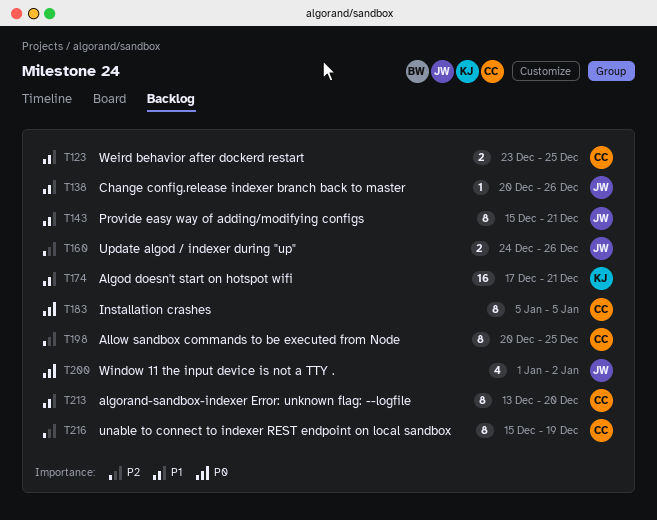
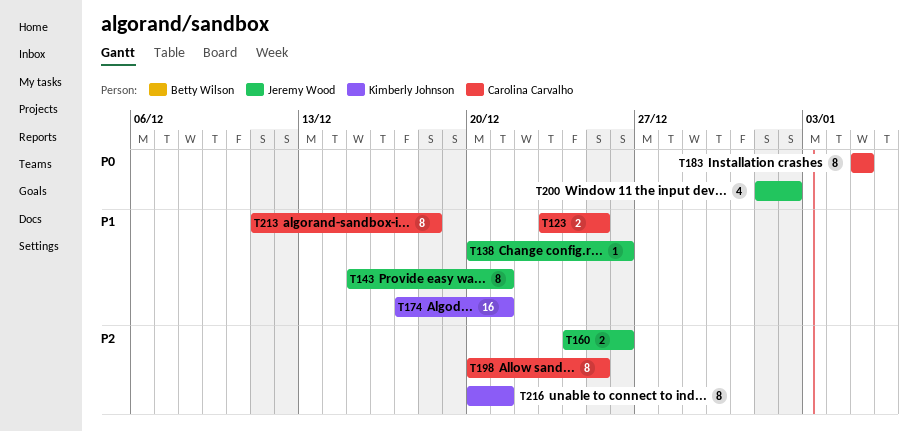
T213, start: Dec 13 -> Dec 11
T213, due: Dec 20 -> Dec 18
T216, owner: Carolina Carvalho -> Kimberly Johnson
T216, start: Dec 15 -> Dec 20
T216, due: Dec 19 -> Dec 21

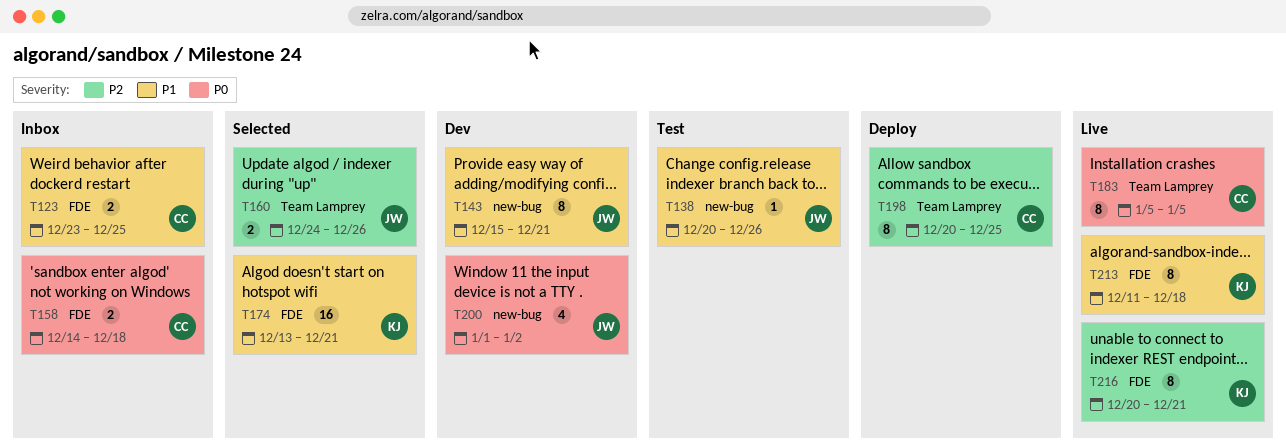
T158: none -> present
T174, start: Dec 17 -> Dec 13
T213, owner: Carolina Carvalho -> Kimberly Johnson

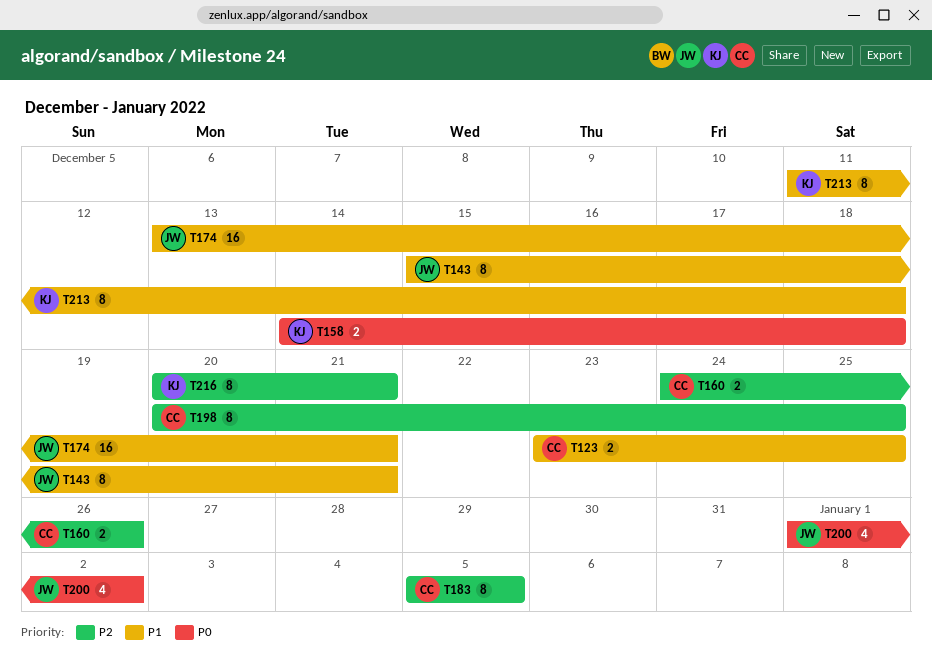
T138: present -> none
T158, owner: CC -> KJ
T160, owner: JW -> CC
T174, owner: KJ -> JW
T183, priority: P0 -> P2

